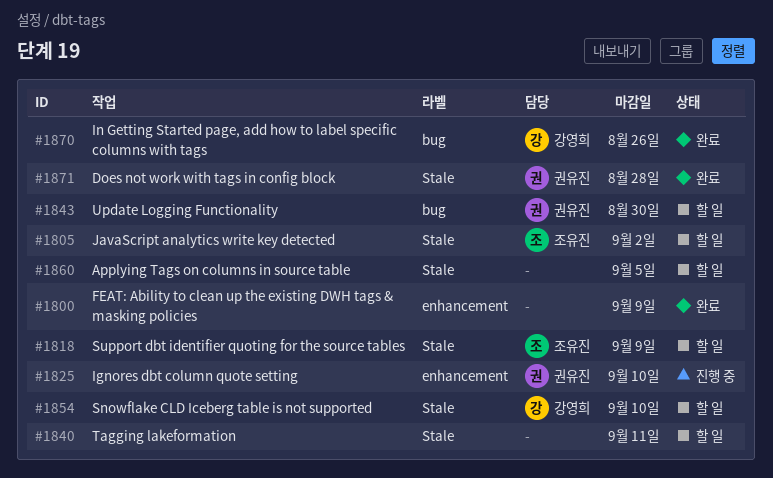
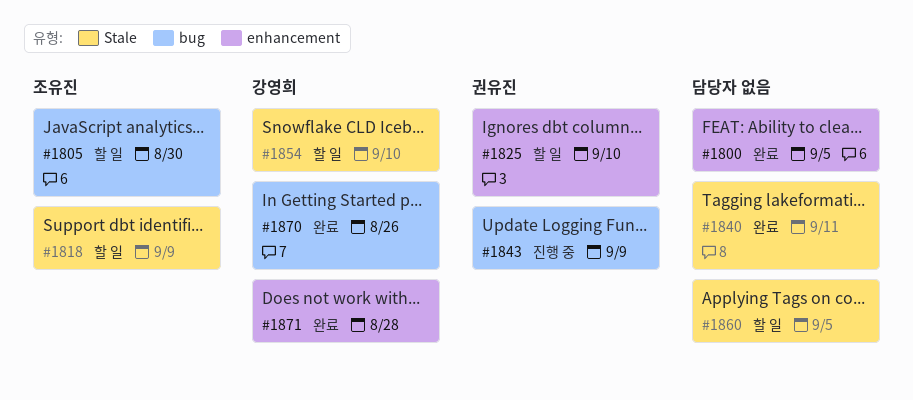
#1800, due: Sep 9 -> Sep 5
#1805, label: Stale -> bug
#1805, due: Sep 2 -> Aug 30
#1825, status: 진행 중 -> 할 일
#1840, status: 할 일 -> 완료
#1843, status: 할 일 -> 진행 중
#1843, due: Aug 30 -> Sep 9
#1871, owner: 권유진 -> 강영희
#1871, label: Stale -> enhancement

